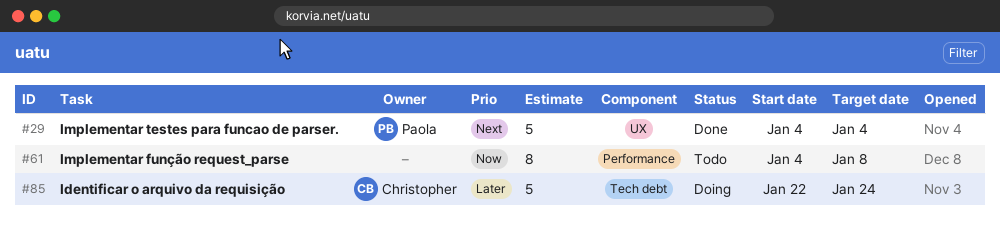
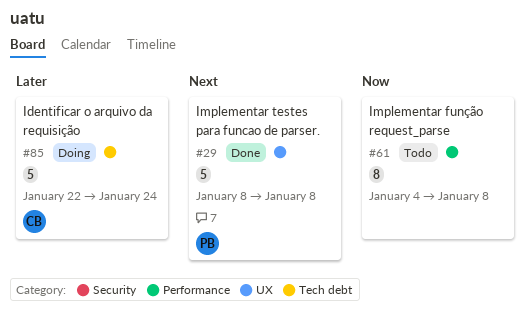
#29, start: Jan 4 -> Jan 8
#29, due: Jan 4 -> Jan 8

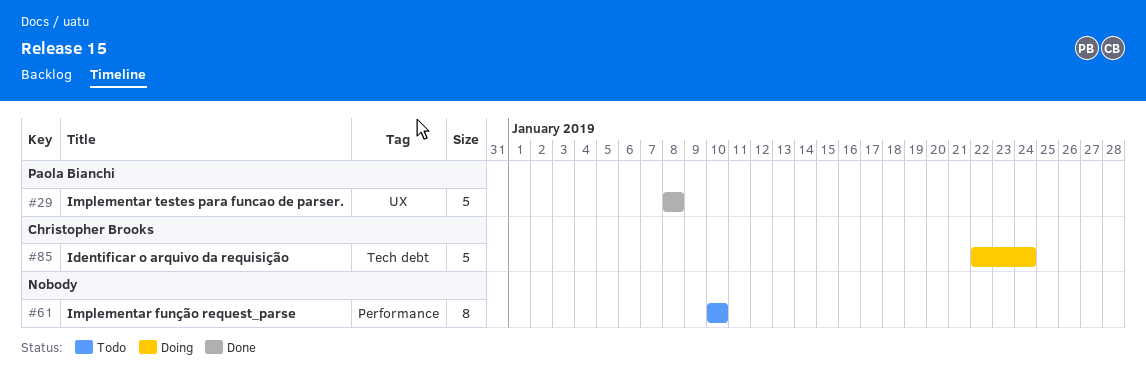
#61, start: Jan 4 -> Jan 10
#61, due: Jan 8 -> Jan 10

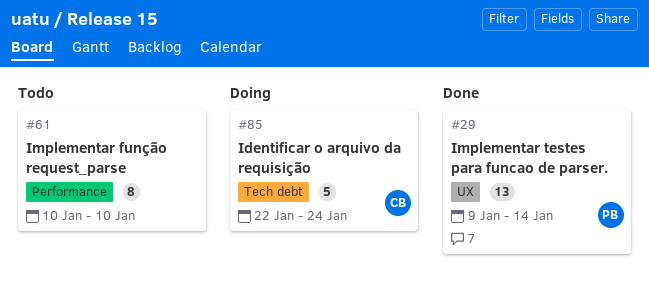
#29, estimate: 5 -> 13
#29, start: Jan 8 -> Jan 9
#29, due: Jan 8 -> Jan 14

